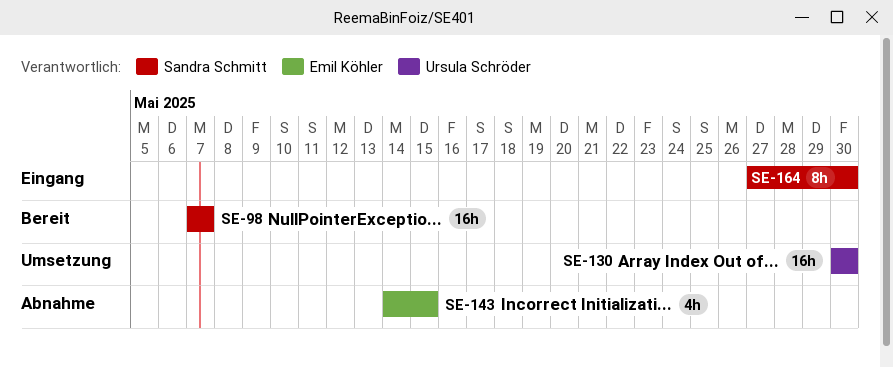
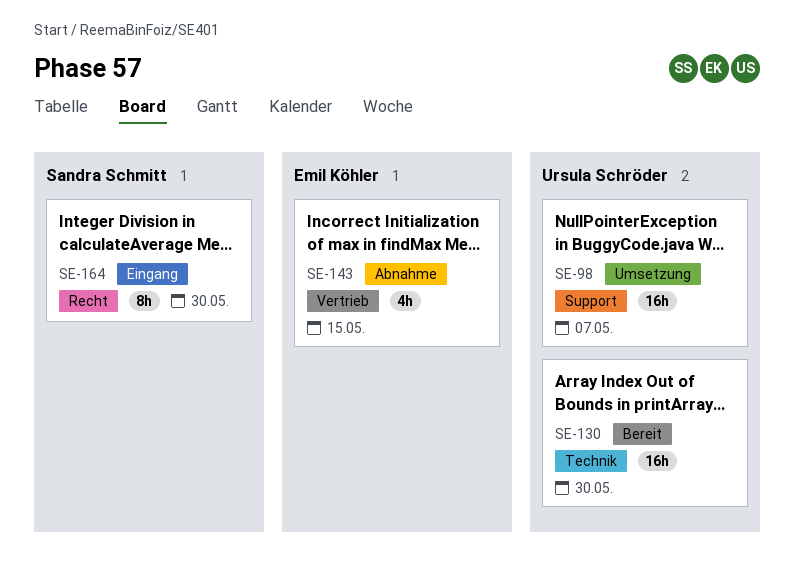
SE-98, status: Bereit -> Umsetzung
SE-98, owner: Sandra Schmitt -> Ursula Schröder
SE-130, status: Umsetzung -> Bereit

